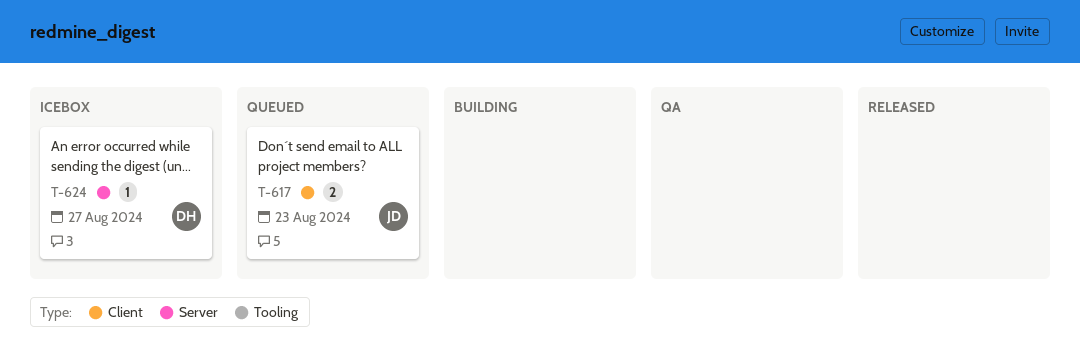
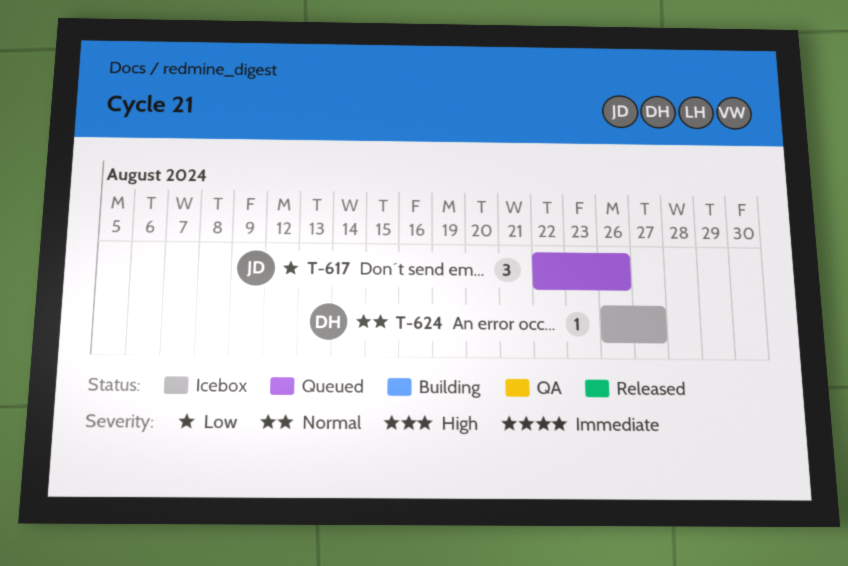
T-617, estimate: 2 -> 3
T-617, due: Aug 23 -> Aug 26

